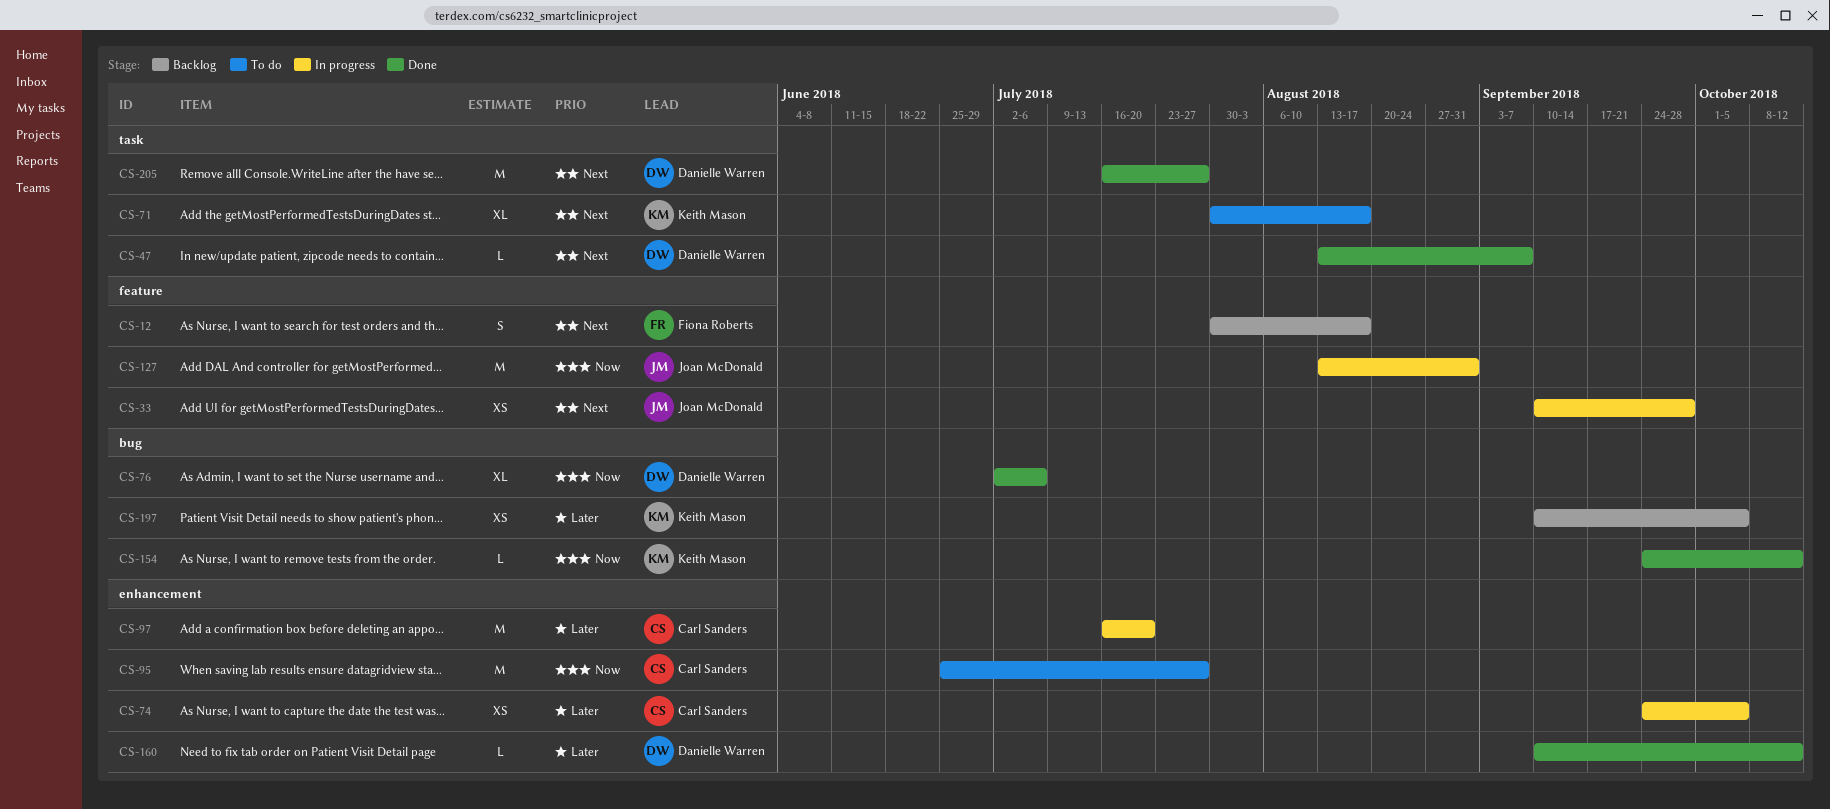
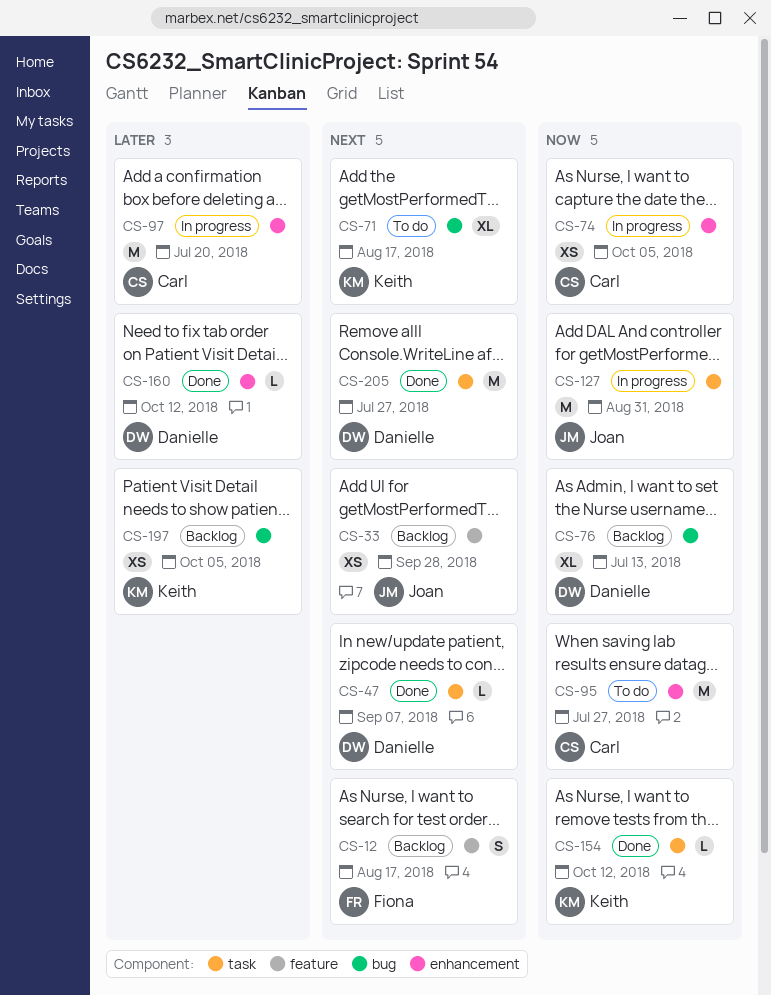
CS-33, status: In progress -> Backlog
CS-71, label: task -> bug
CS-74, priority: Later -> Now
CS-76, status: Done -> Backlog
CS-76, due: Jul 6 -> Jul 13
CS-127, label: feature -> task
CS-154, label: bug -> task

